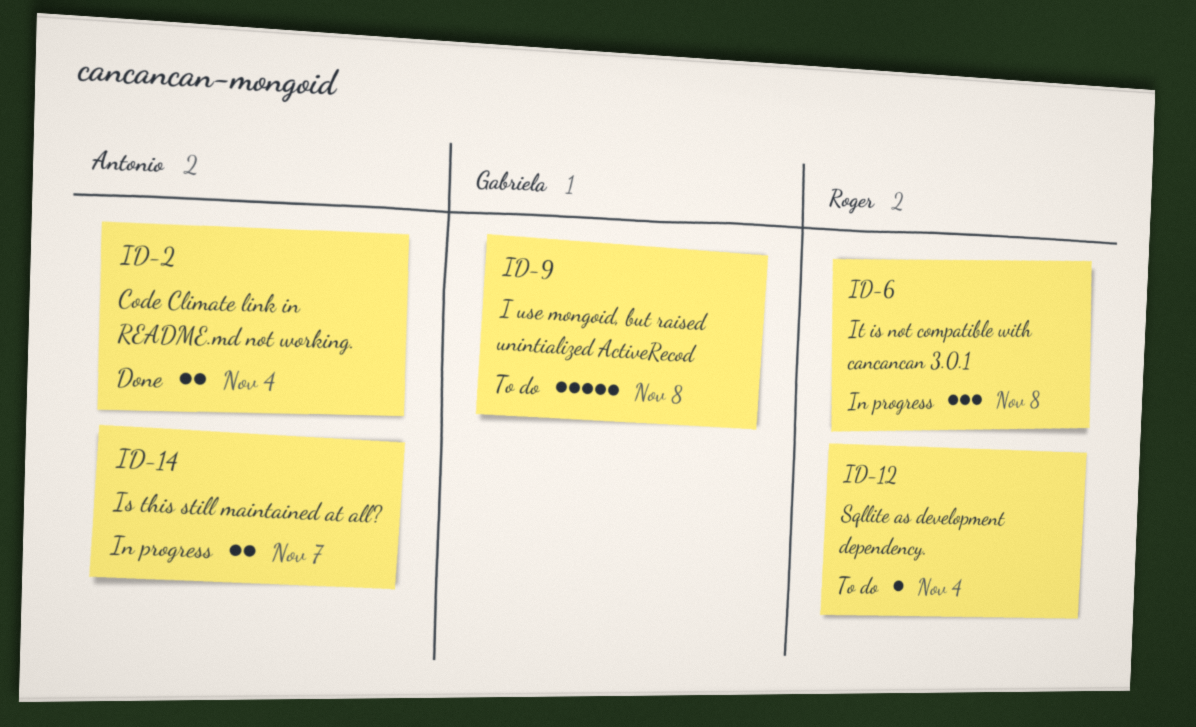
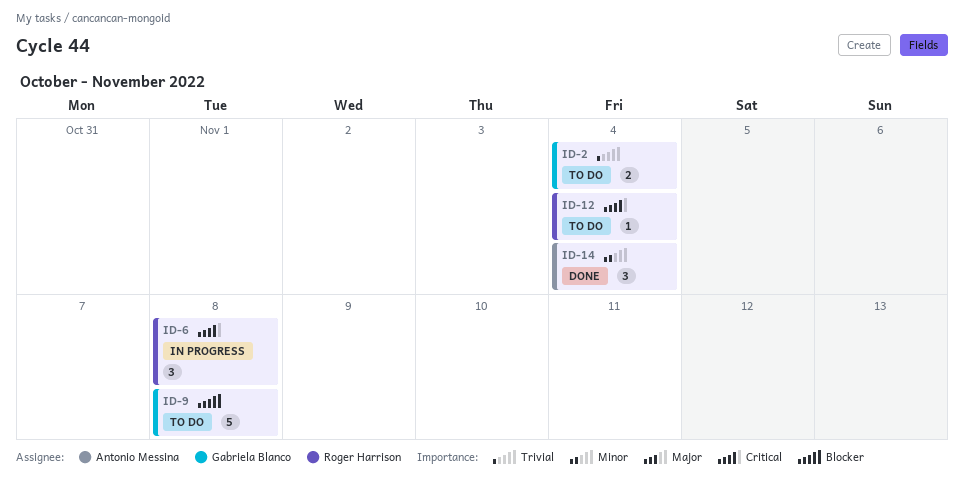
ID-2, status: Done -> To do
ID-2, owner: Antonio Messina -> Gabriela Blanco
ID-14, status: In progress -> Done
ID-14, estimate: 2 -> 3
ID-14, due: Nov 7 -> Nov 4

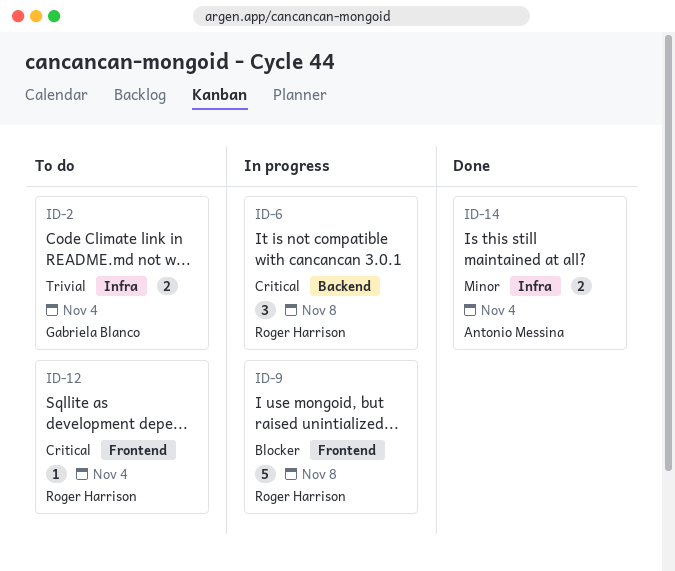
ID-9, status: To do -> In progress
ID-9, owner: Gabriela Blanco -> Roger Harrison
ID-14, estimate: 3 -> 2

